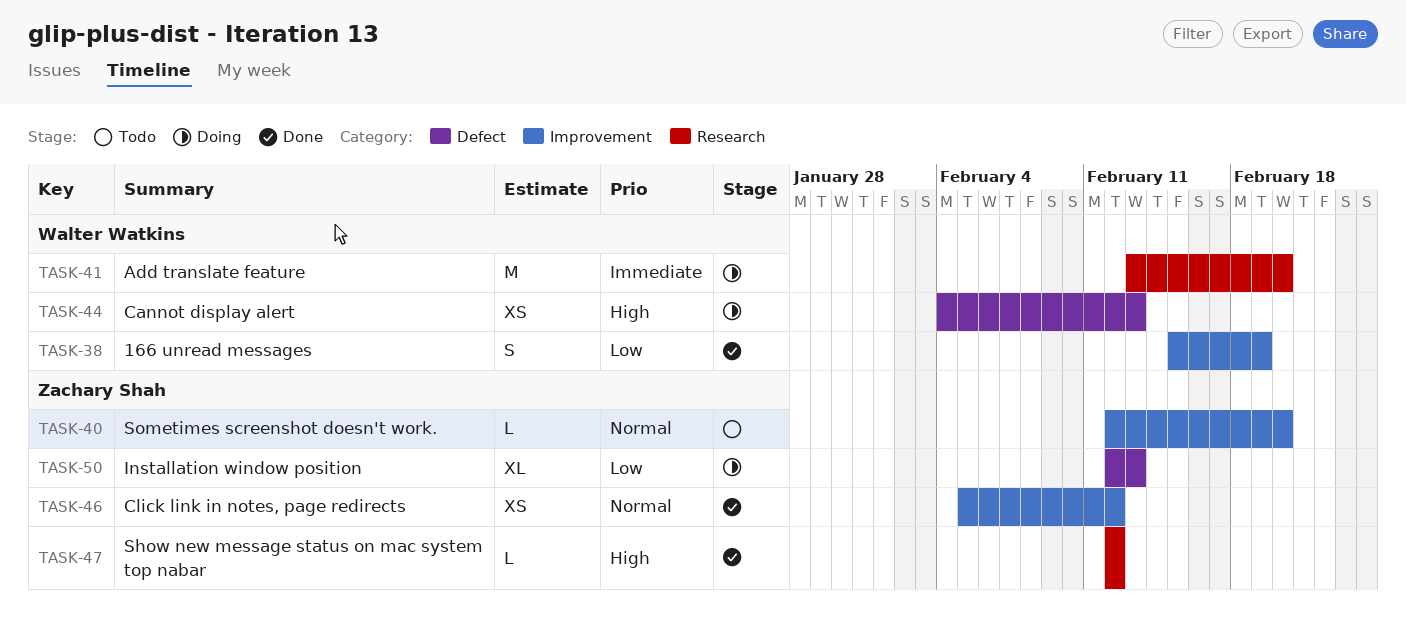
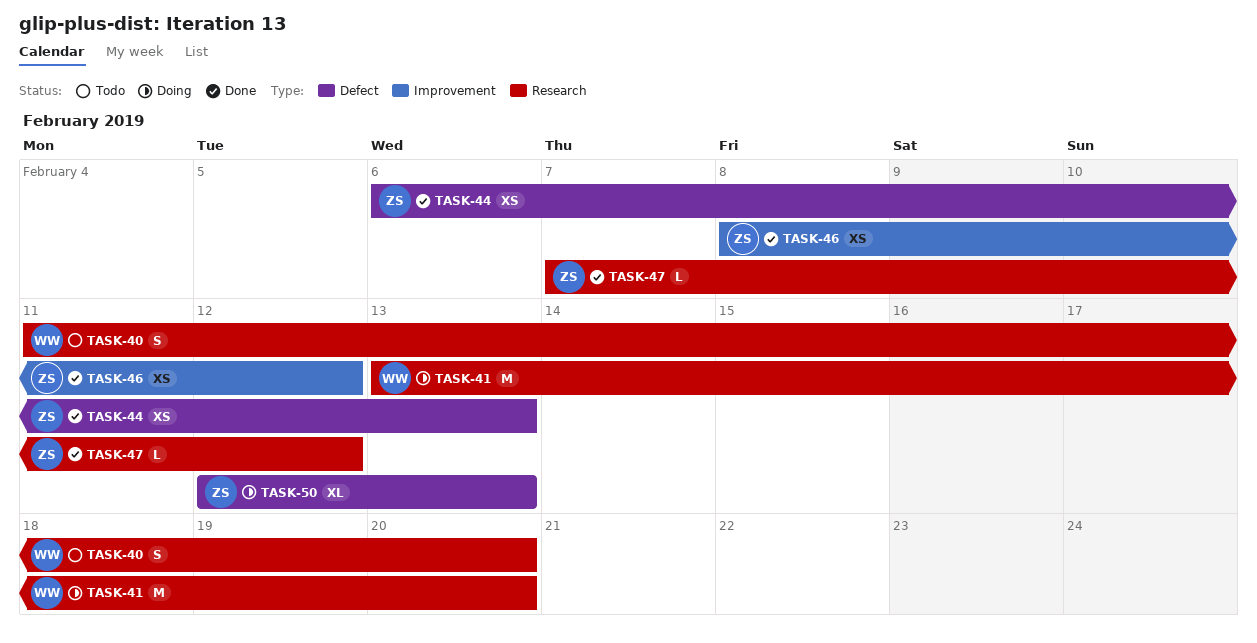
TASK-38: present -> none
TASK-40, owner: Zachary Shah -> Walter Watkins
TASK-40, label: Improvement -> Research
TASK-40, estimate: L -> S
TASK-40, start: Feb 12 -> Feb 11
TASK-44, status: Doing -> Done
TASK-44, owner: Walter Watkins -> Zachary Shah
TASK-44, start: Feb 4 -> Feb 6
TASK-46, start: Feb 5 -> Feb 8
TASK-47, start: Feb 12 -> Feb 7

